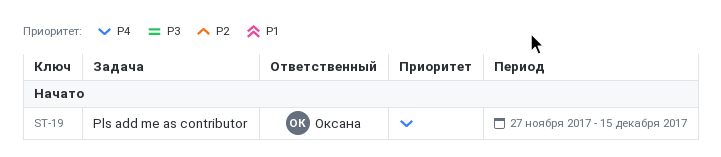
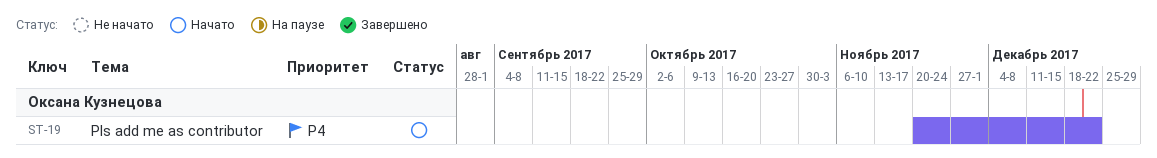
ST-19, start: Nov 27 -> Nov 20
ST-19, due: Dec 15 -> Dec 22

